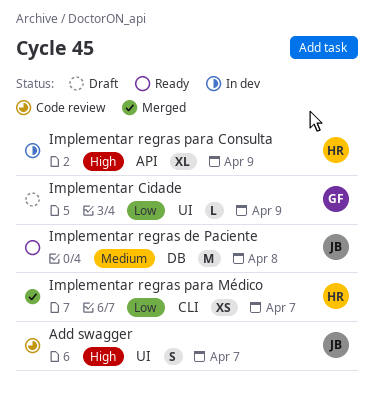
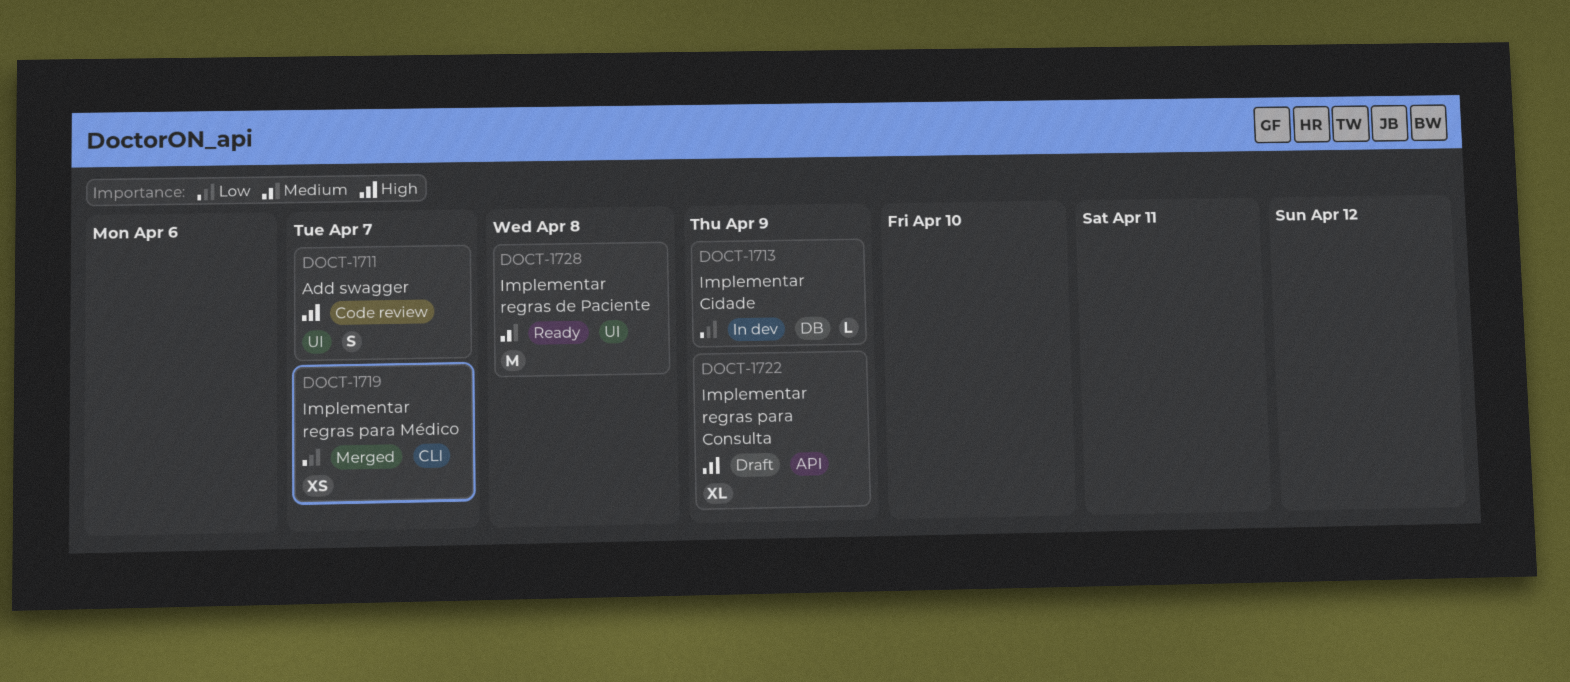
Implementar Cidade, status: Draft -> In dev
Implementar Cidade, label: UI -> DB
Implementar regras de Paciente, label: DB -> UI
Implementar regras para Consulta, status: In dev -> Draft

